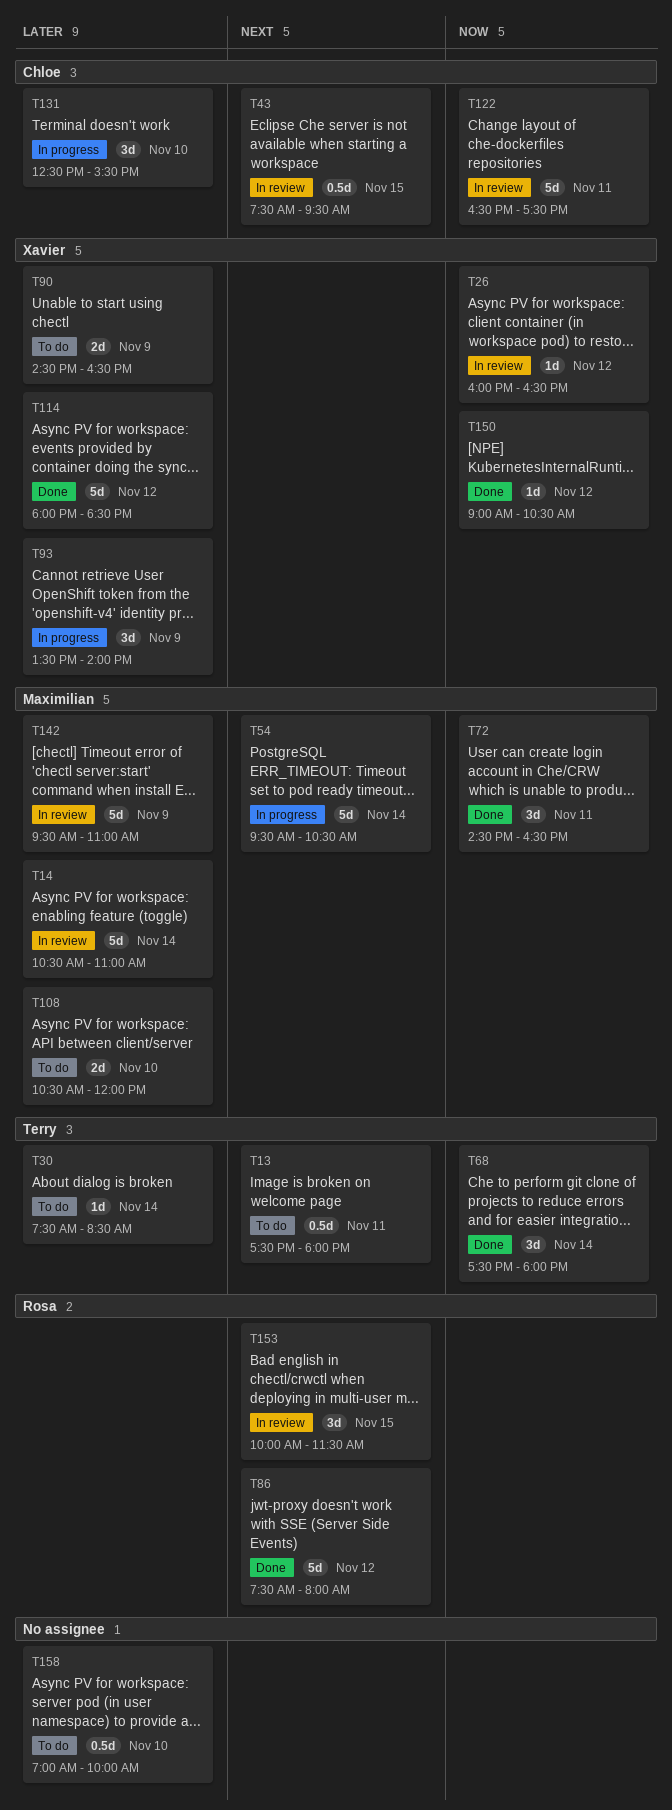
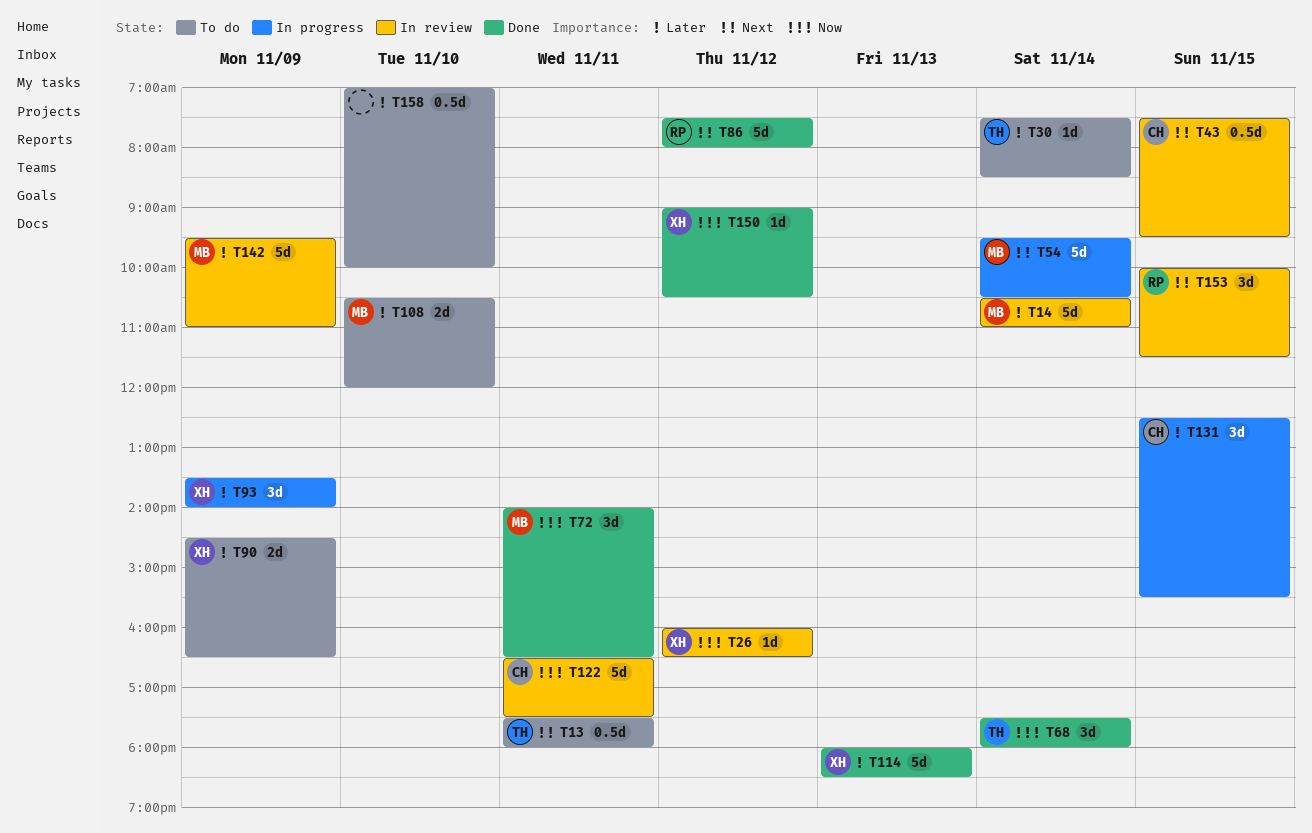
T72, begins: 14:30 -> 14:00
T114, day: Nov 12 -> Nov 13
T131, day: Nov 10 -> Nov 15

